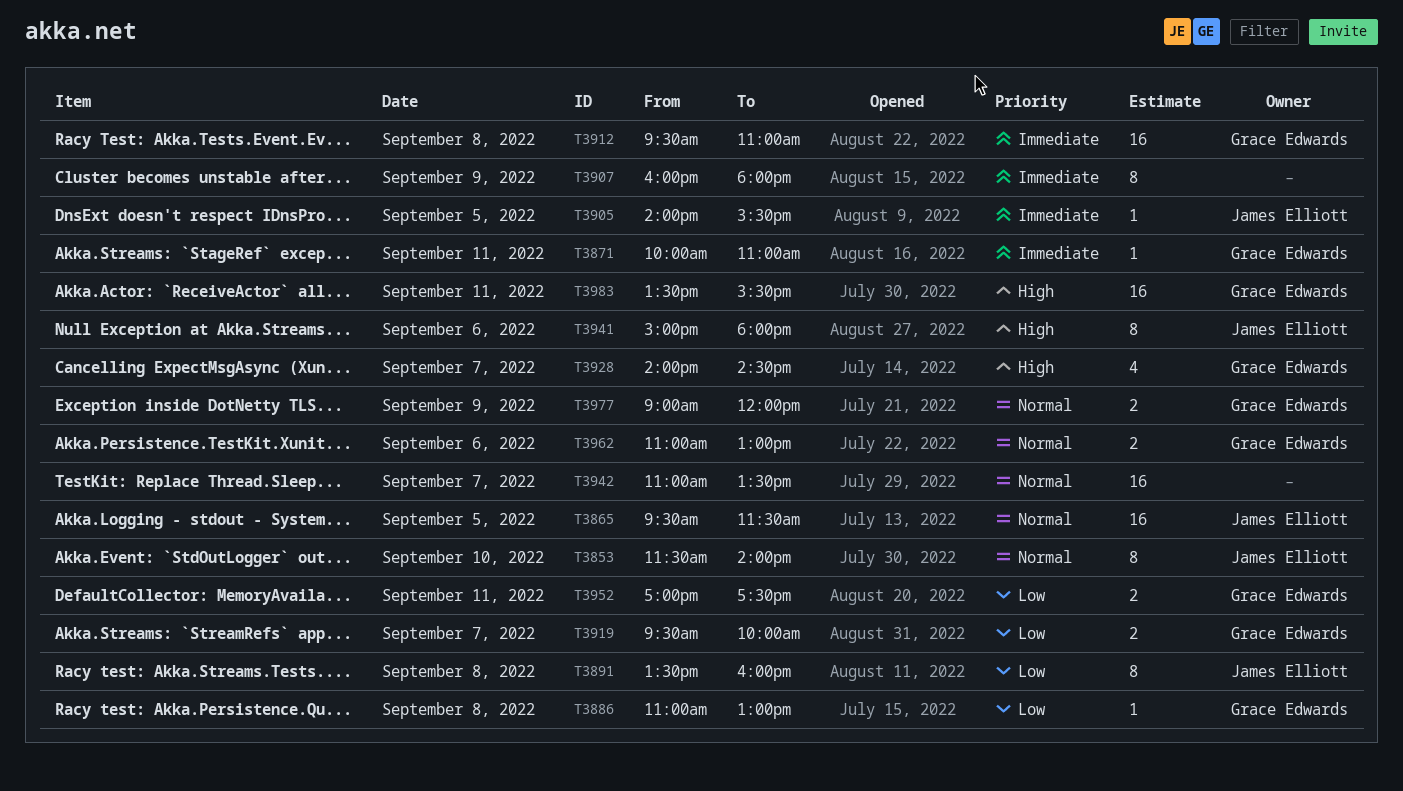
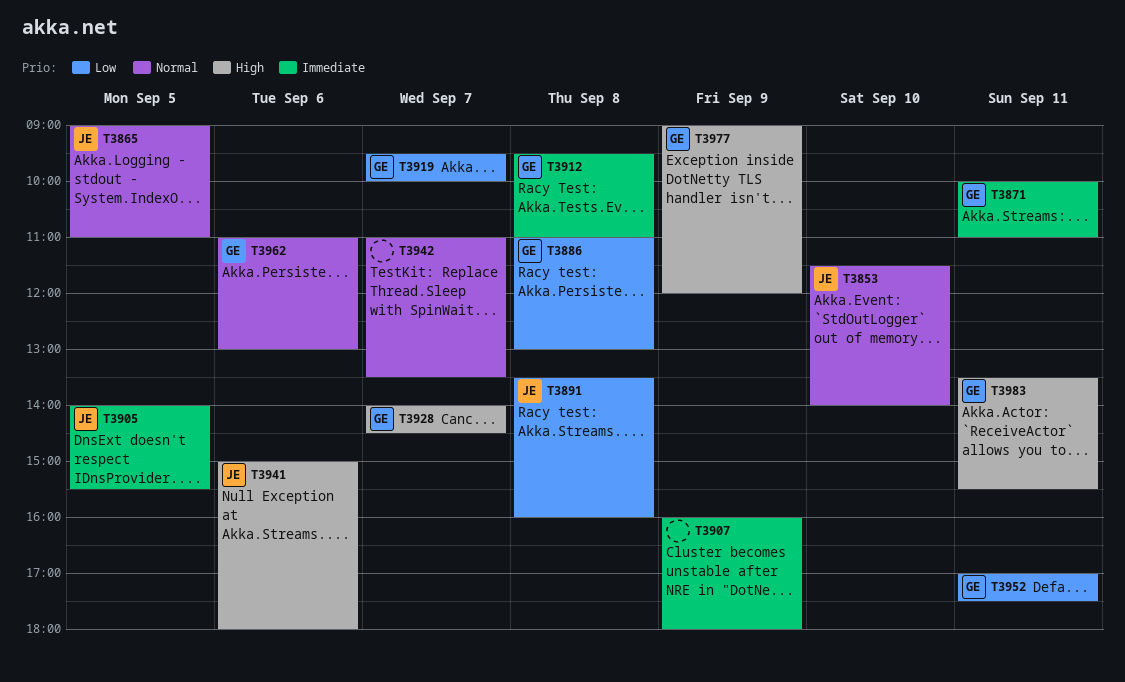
T3865, begins: 09:30 -> 09:00
T3865, ends: 11:30 -> 11:00
T3977, priority: Normal -> High

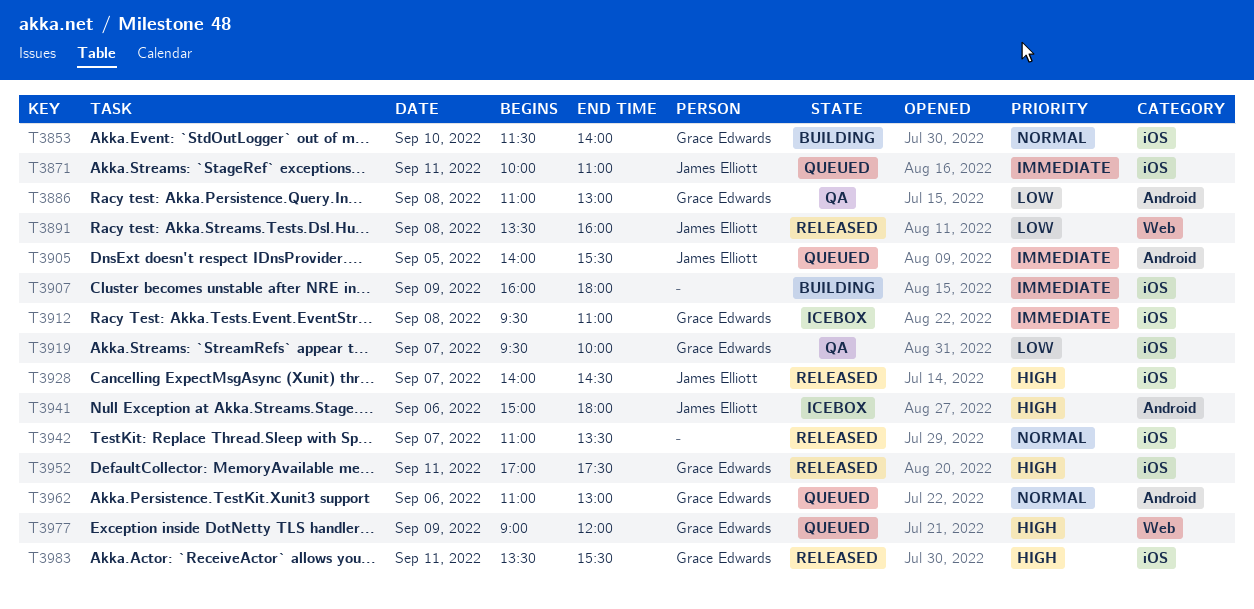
T3853, owner: James Elliott -> Grace Edwards
T3865: present -> none
T3871, owner: Grace Edwards -> James Elliott
T3928, owner: Grace Edwards -> James Elliott
T3952, priority: Low -> High

